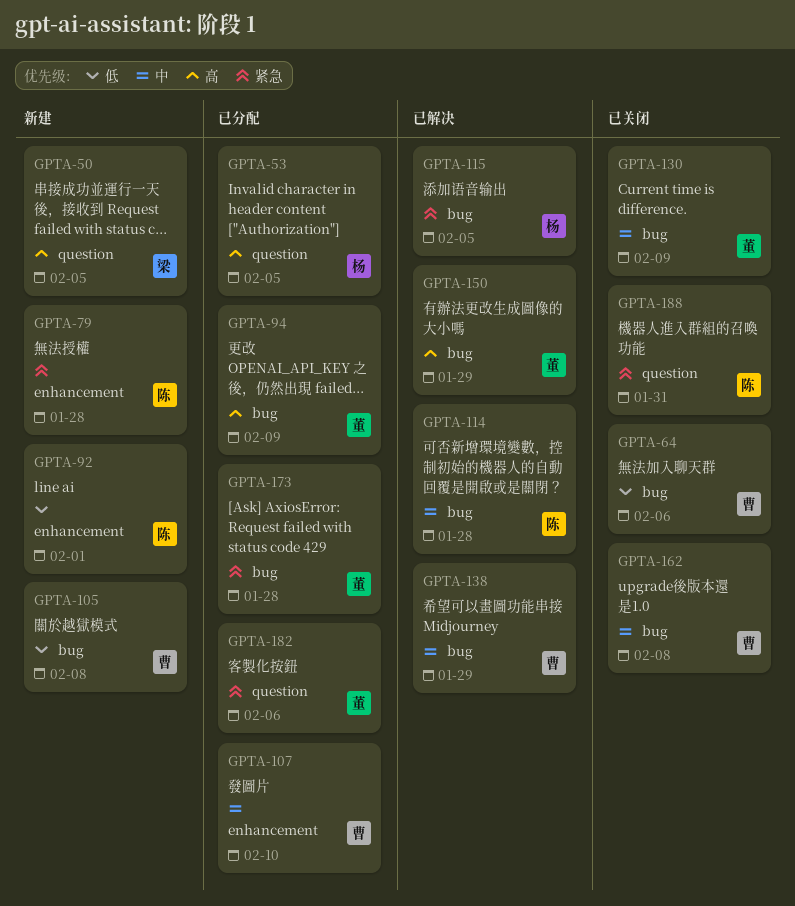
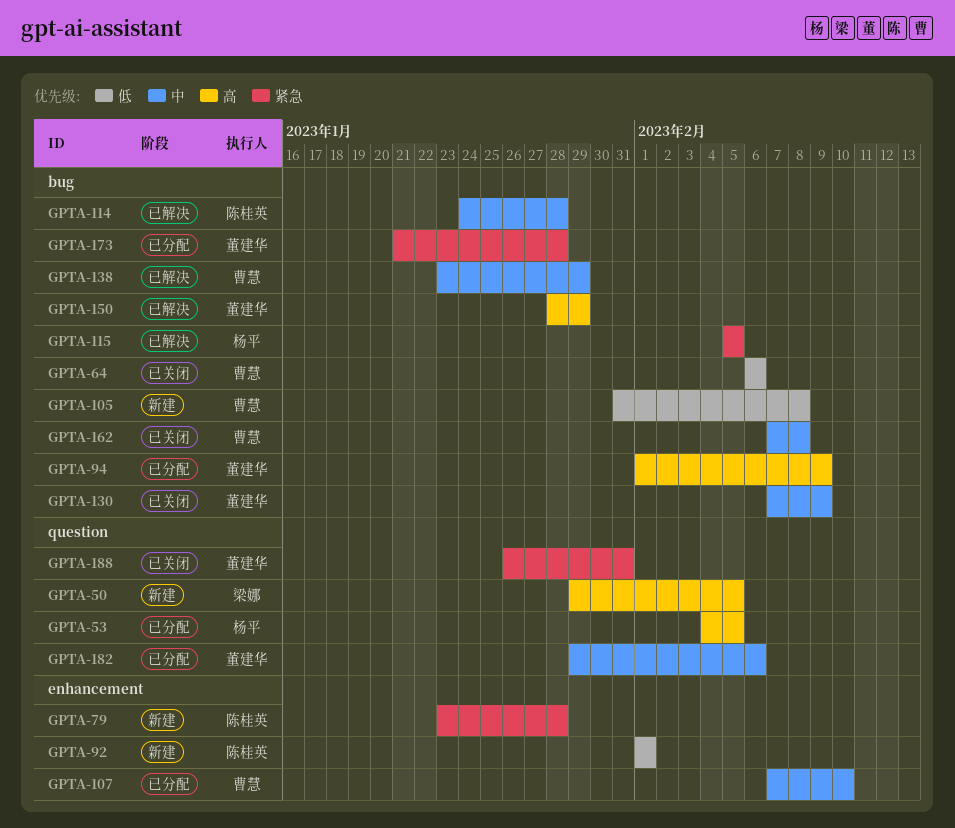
GPTA-182, priority: 紧急 -> 中
GPTA-188, owner: 陈桂英 -> 董建华

